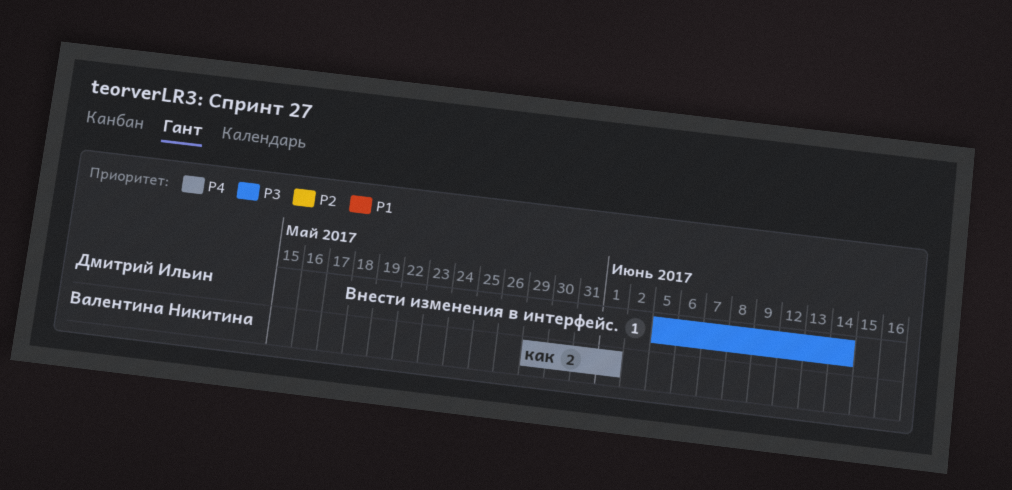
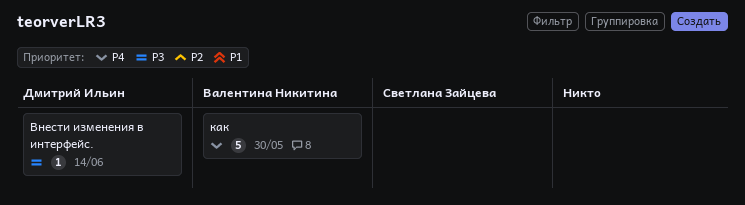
как, estimate: 2 -> 5
как, due: Jun 1 -> May 30

